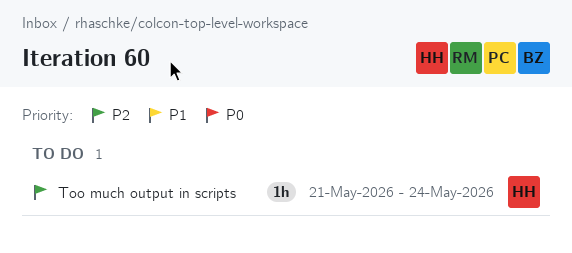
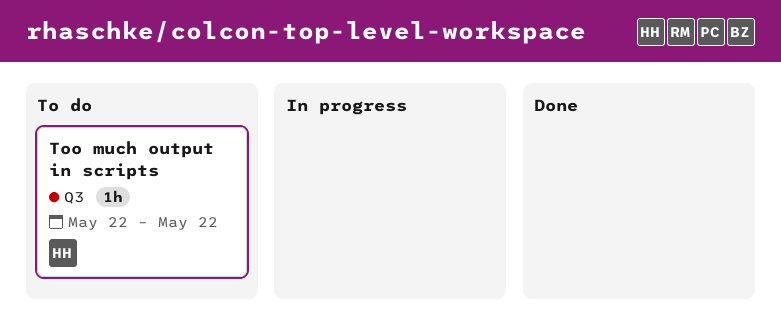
Too much output in scripts, start: May 21 -> May 22
Too much output in scripts, due: May 24 -> May 22

